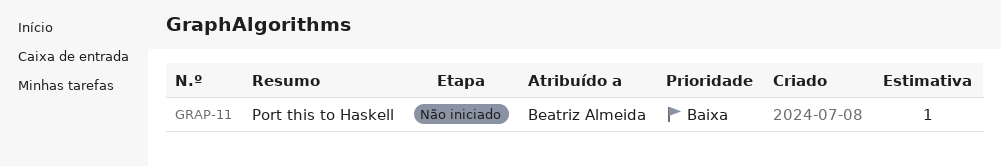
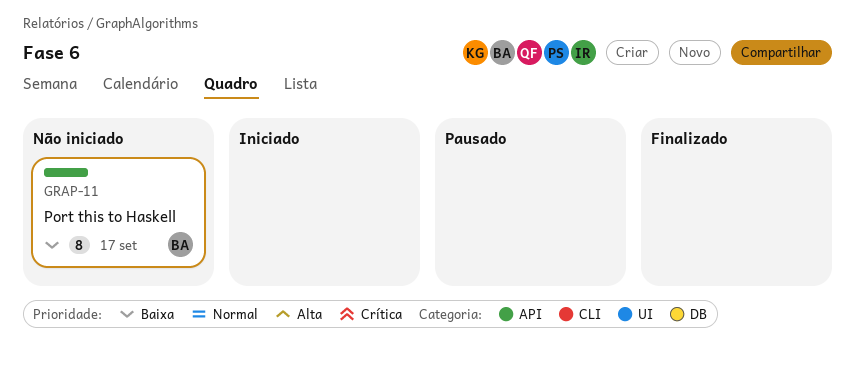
GRAP-11, estimate: 1 -> 8

